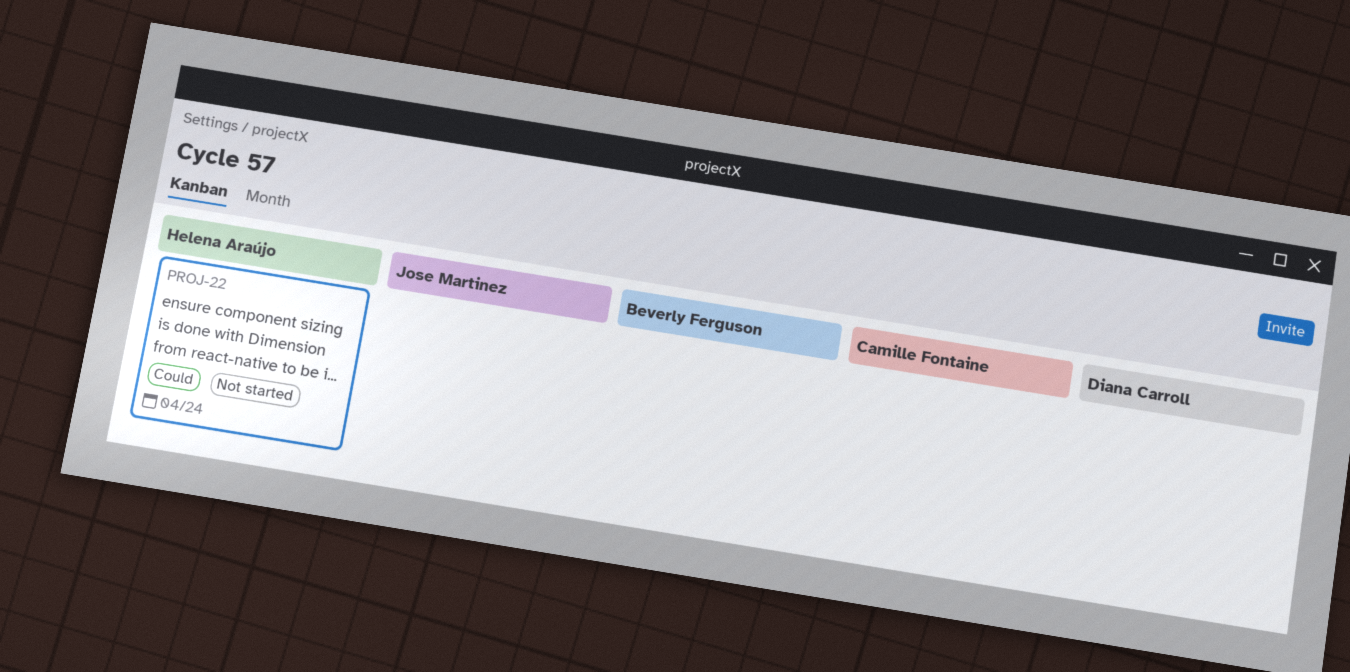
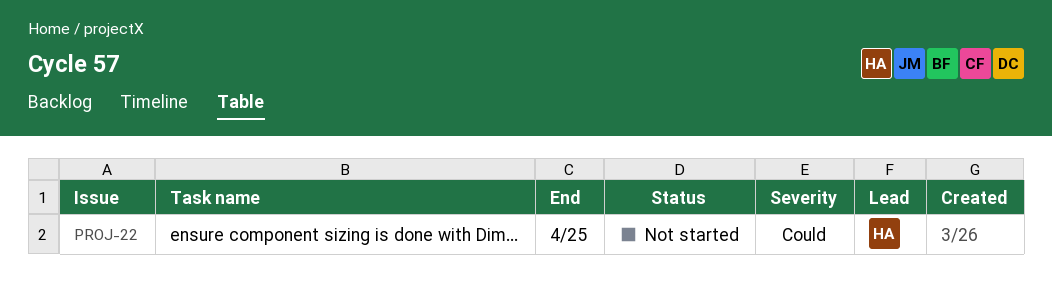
PROJ-22, due: Apr 24 -> Apr 25

